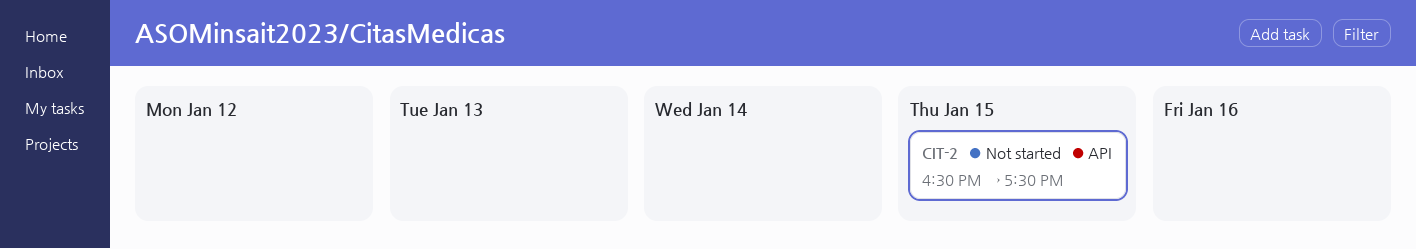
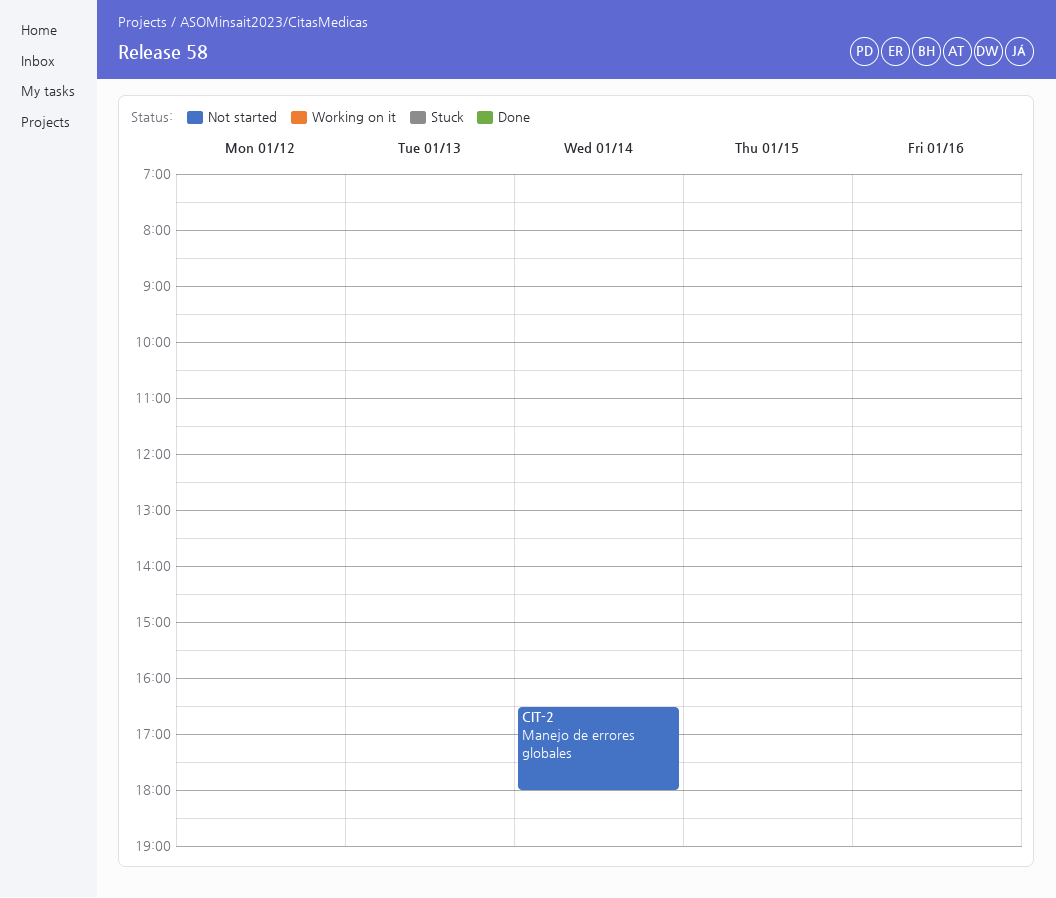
CIT-2, day: Jan 15 -> Jan 14
CIT-2, ends: 17:30 -> 18:00

